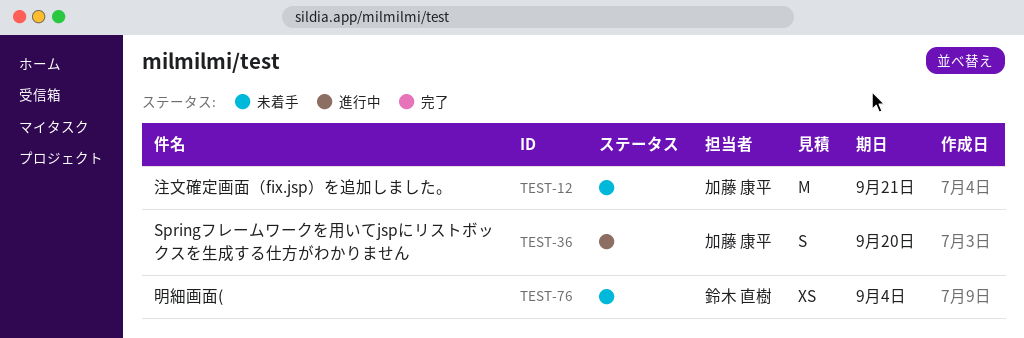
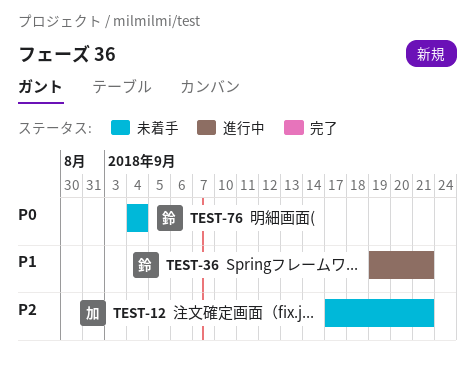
TEST-36, owner: 加藤 康平 -> 鈴木 直樹
TEST-36, due: Sep 20 -> Sep 21

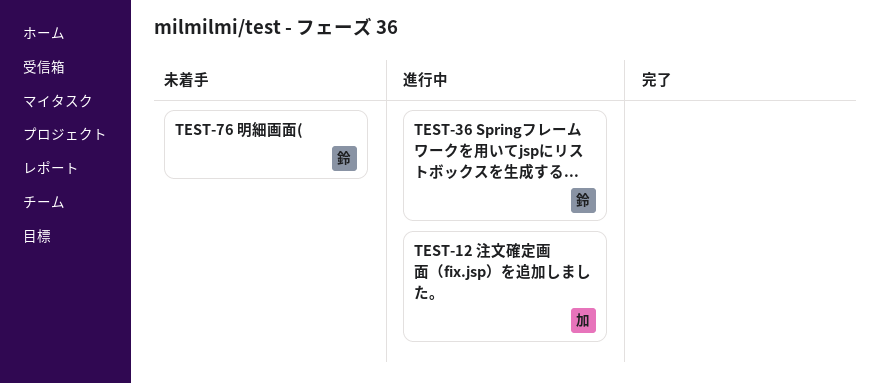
TEST-12, status: 未着手 -> 進行中

